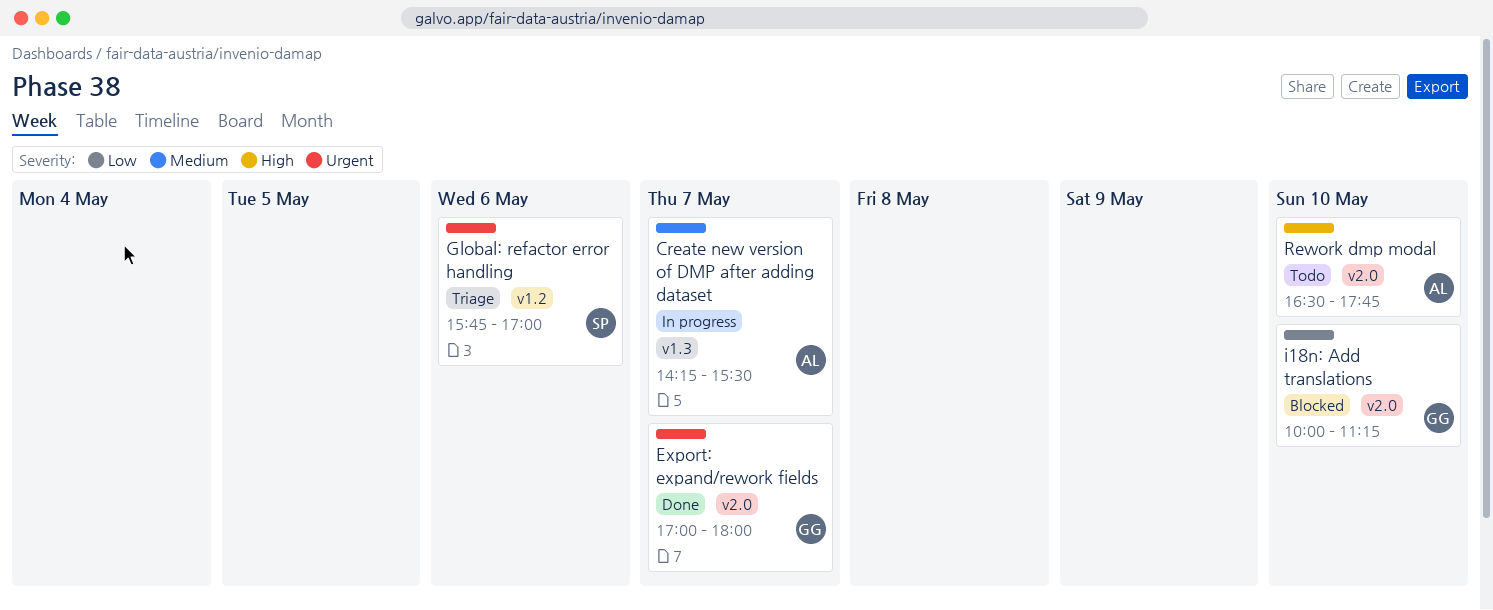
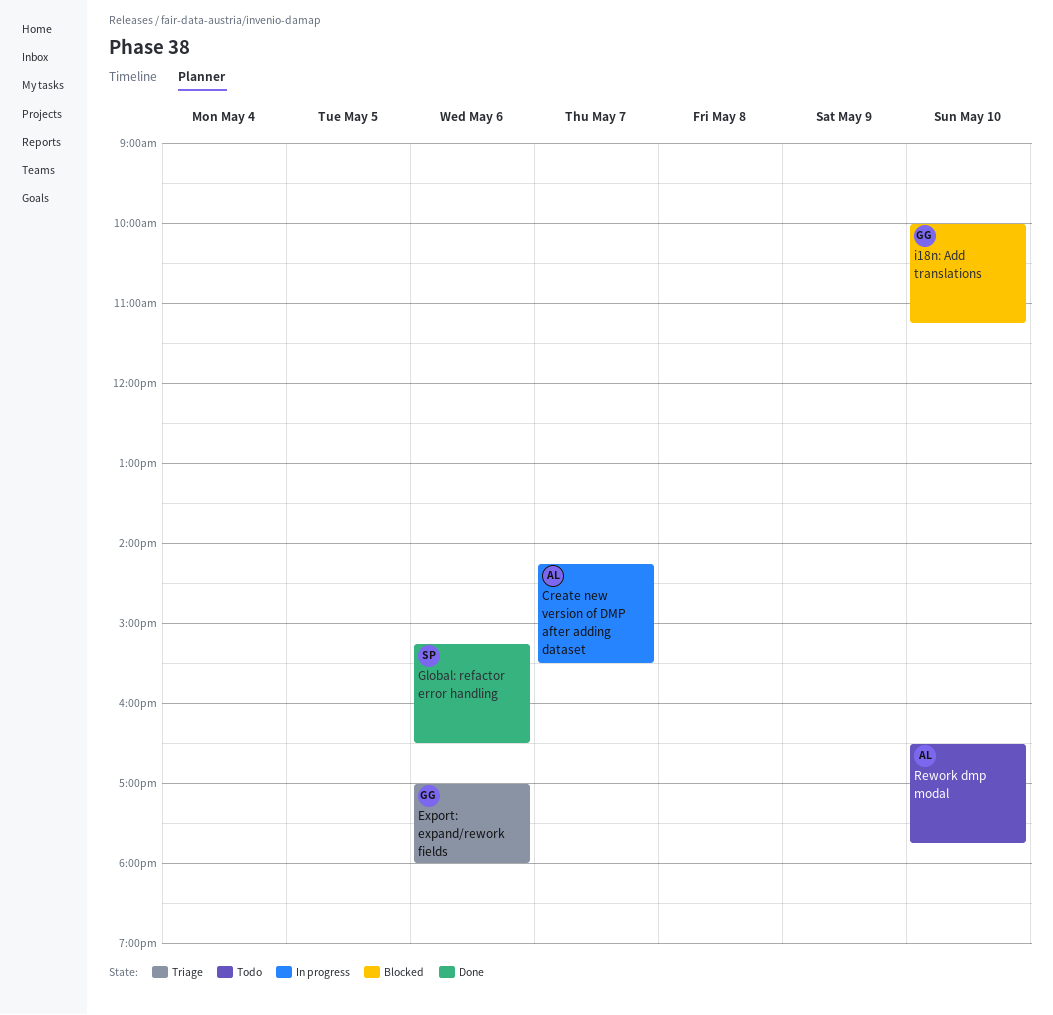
Export: expand/rework fields, status: Done -> Triage
Export: expand/rework fields, day: May 7 -> May 6
Global: refactor error handling, status: Triage -> Done
Global: refactor error handling, begins: 15:45 -> 15:15
Global: refactor error handling, ends: 17:00 -> 16:30

